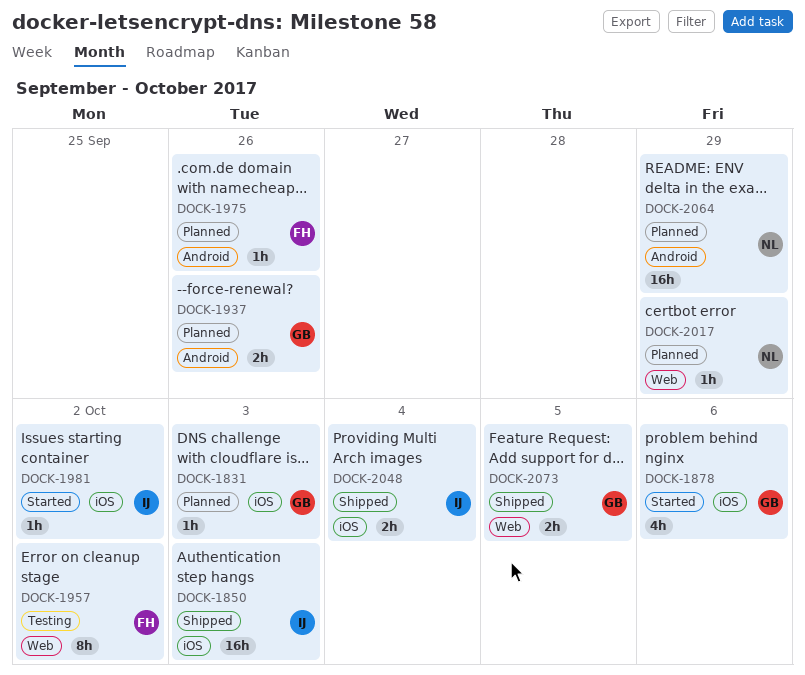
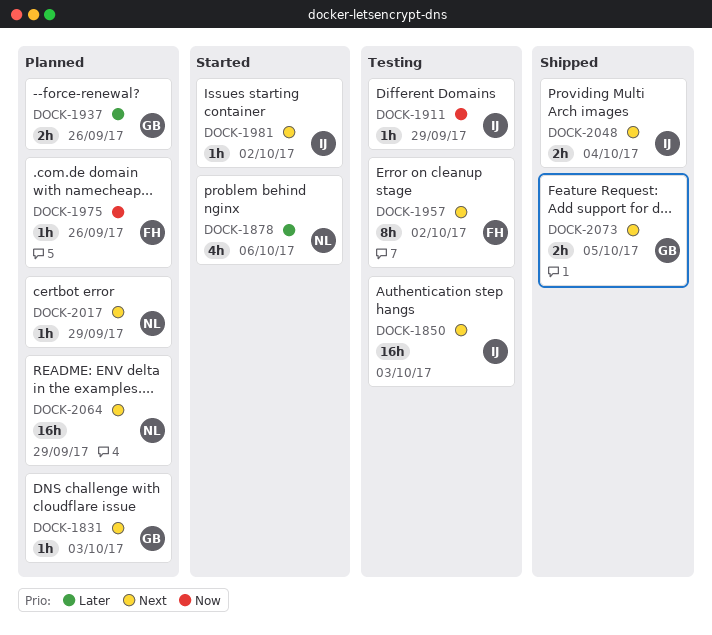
DOCK-1850, status: Shipped -> Testing
DOCK-1878, owner: GB -> NL
DOCK-1911: none -> present

